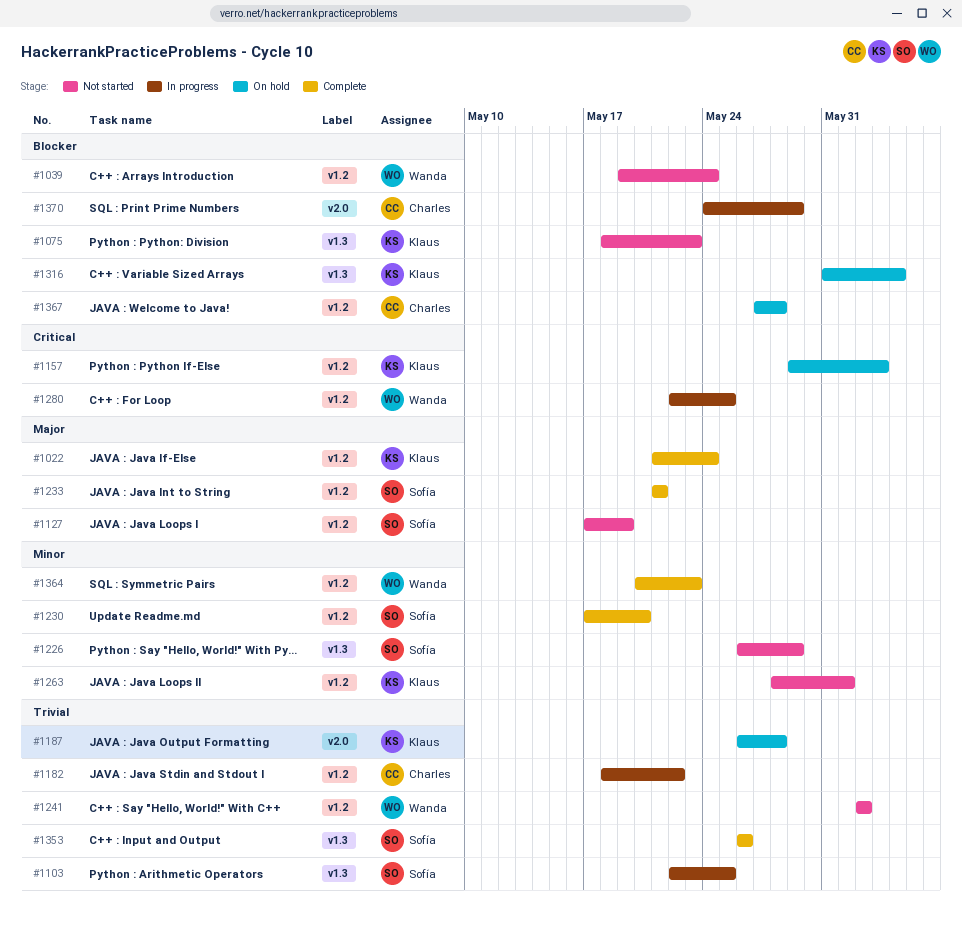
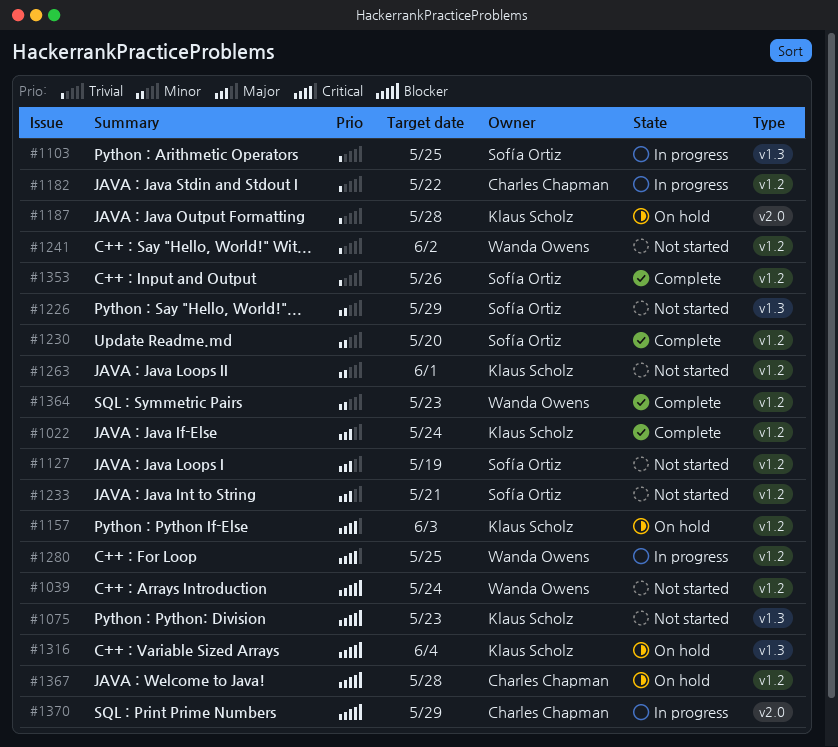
#1233, status: Complete -> Not started
#1353, label: v1.3 -> v1.2

